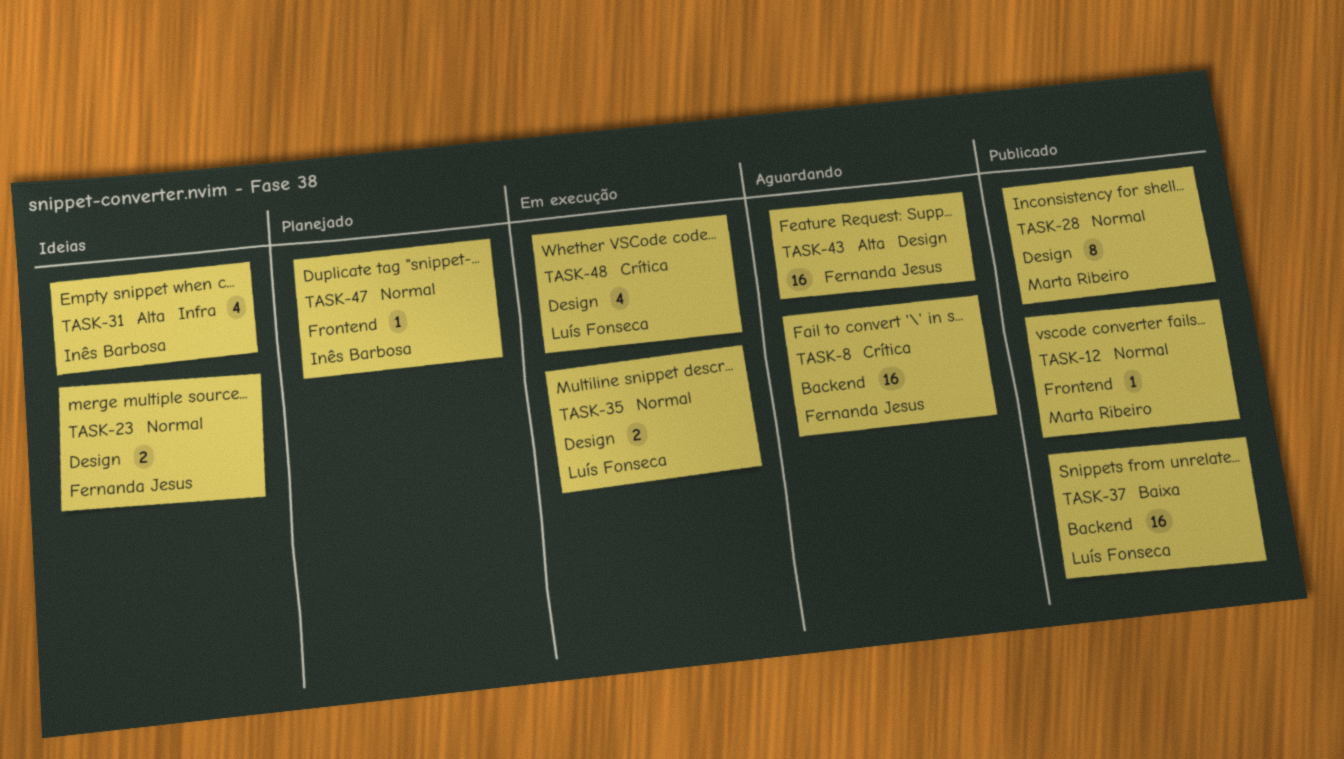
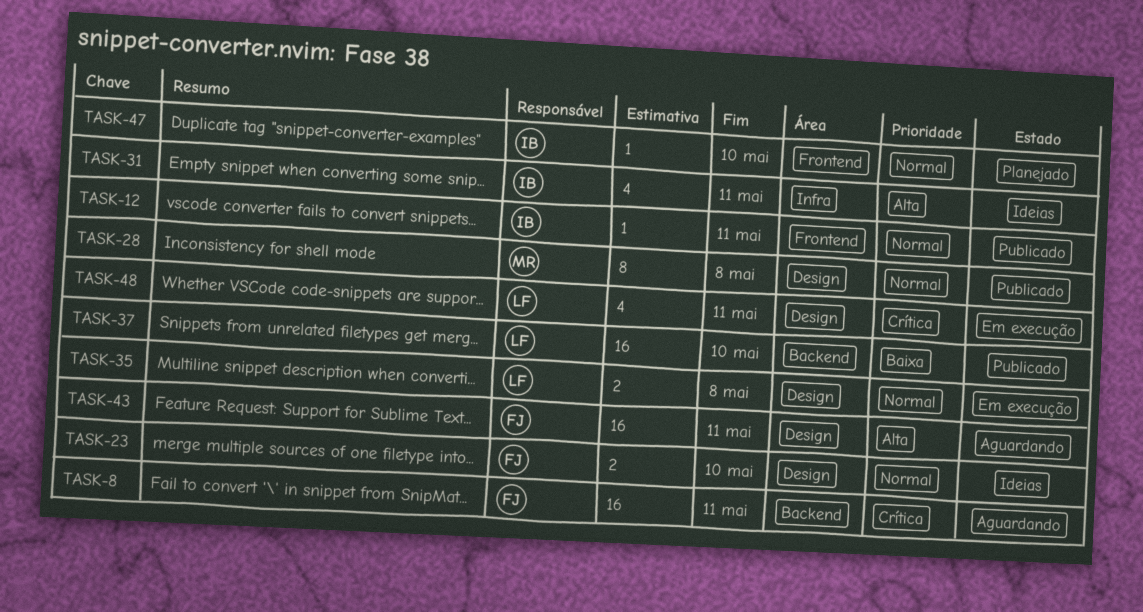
TASK-12, owner: Marta Ribeiro -> Inês Barbosa

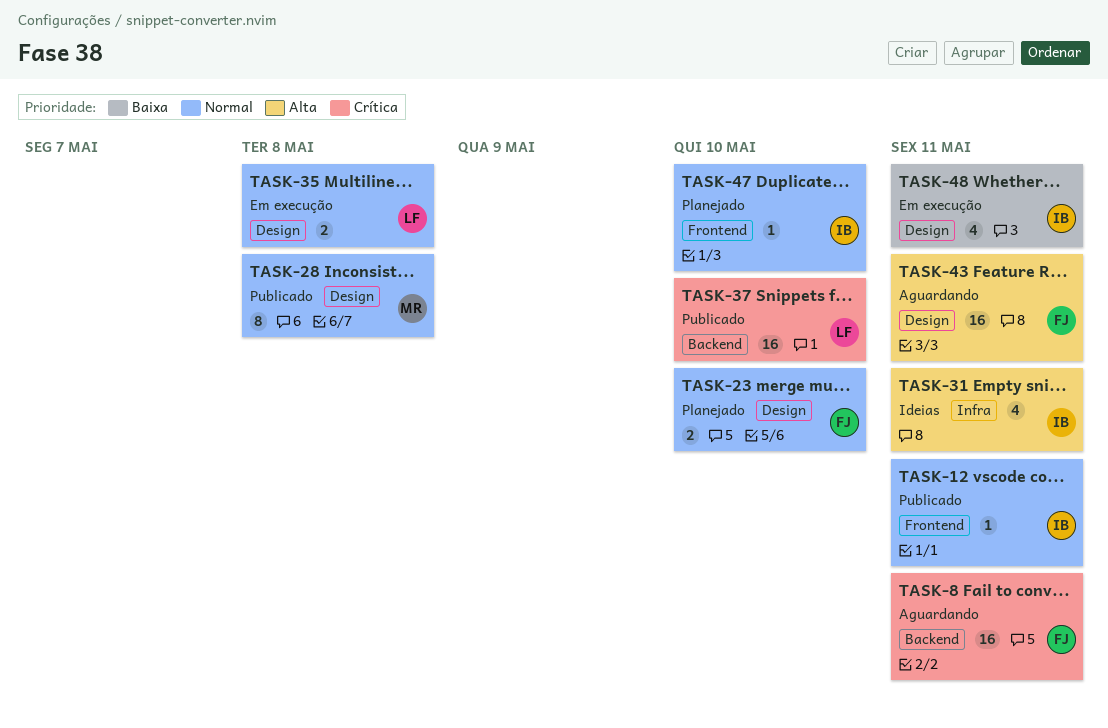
TASK-23, status: Ideias -> Planejado
TASK-37, priority: Baixa -> Crítica
TASK-48, owner: LF -> IB
TASK-48, priority: Crítica -> Baixa

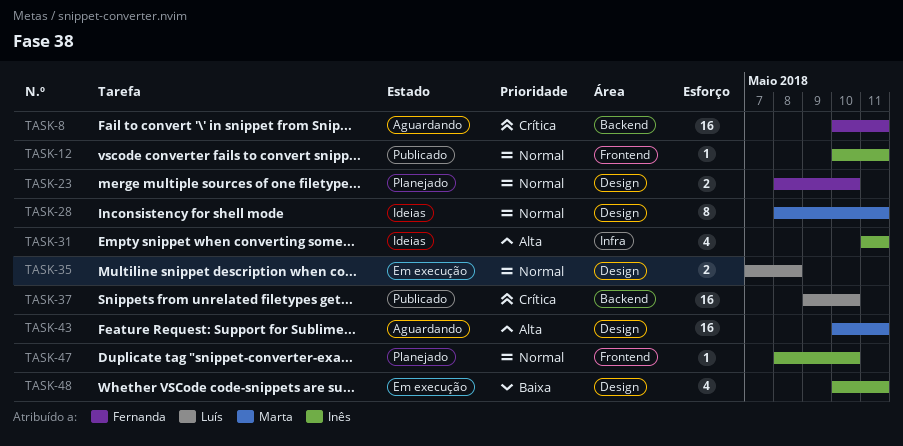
TASK-28, status: Publicado -> Ideias
TASK-28, due: May 8 -> May 11
TASK-43, owner: Fernanda -> Marta

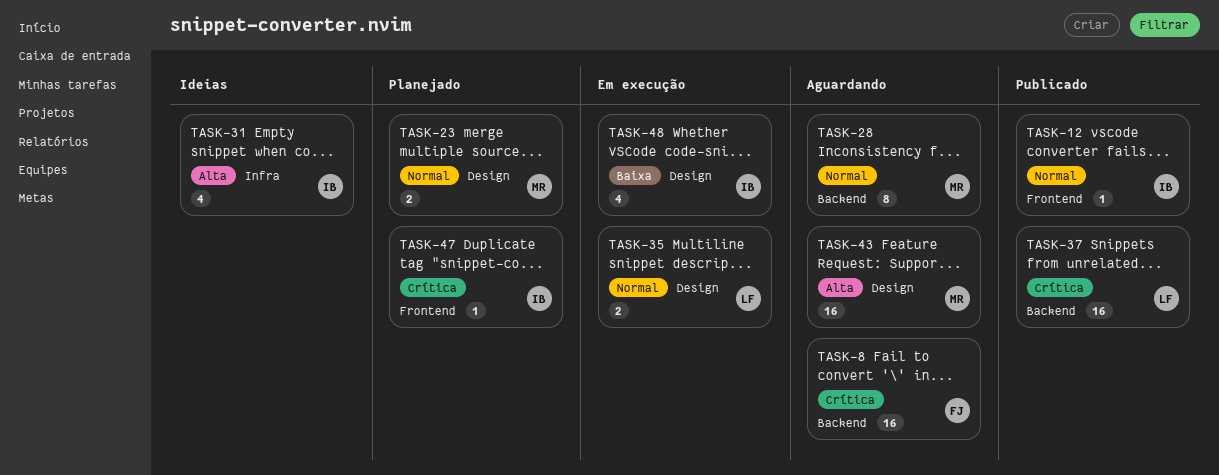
TASK-23, owner: Fernanda -> Marta
TASK-28, status: Ideias -> Aguardando
TASK-28, label: Design -> Backend
TASK-47, priority: Normal -> Crítica

